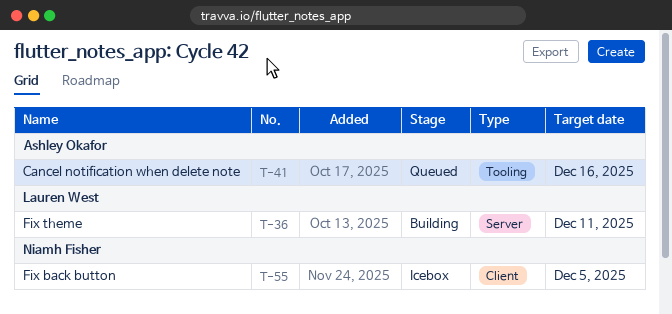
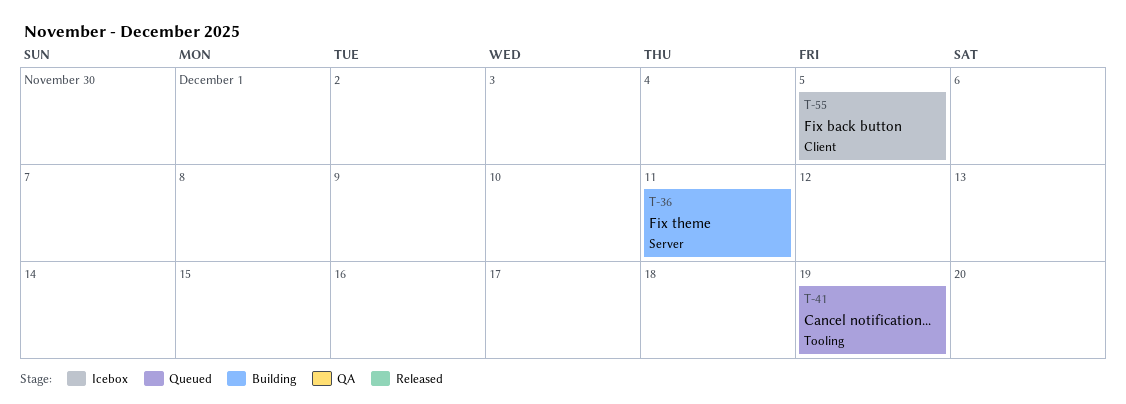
T-41, due: Dec 16 -> Dec 19

